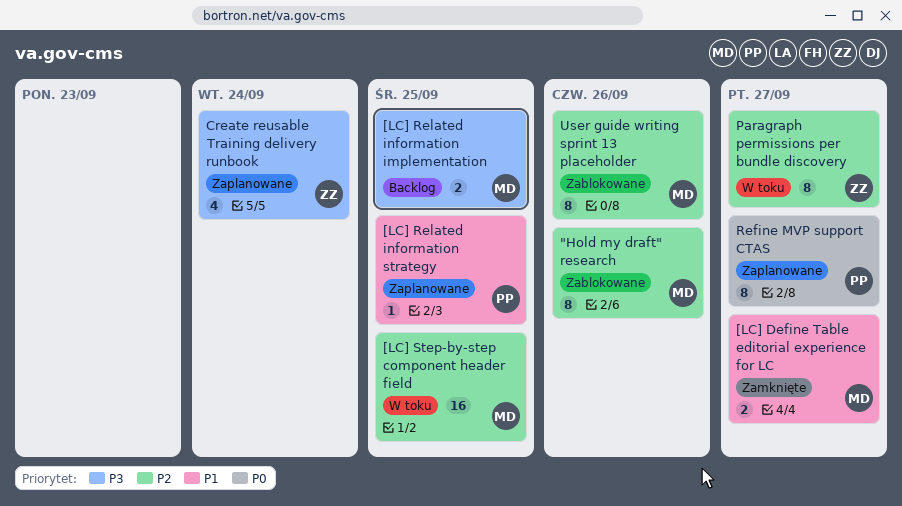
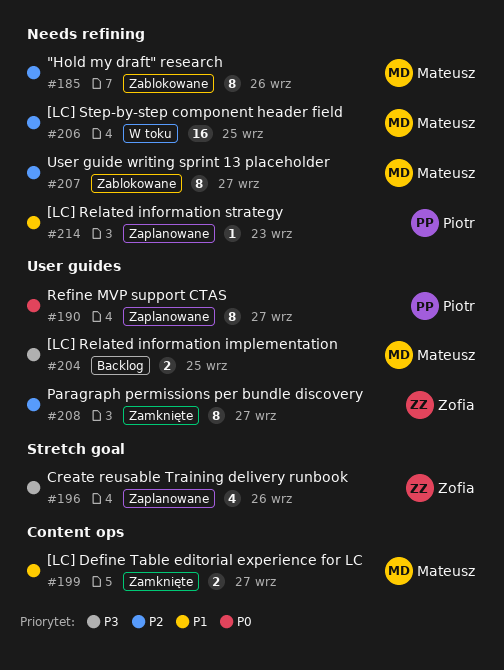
[LC] Related information strategy, due: Sep 25 -> Sep 23
Create reusable Training delivery runbook, due: Sep 24 -> Sep 26
Paragraph permissions per bundle discovery, status: W toku -> Zamknięte
User guide writing sprint 13 placeholder, due: Sep 26 -> Sep 27

